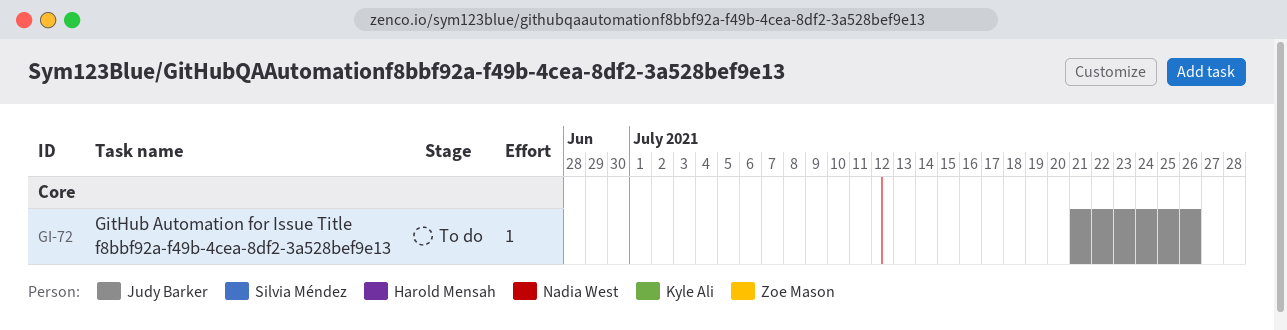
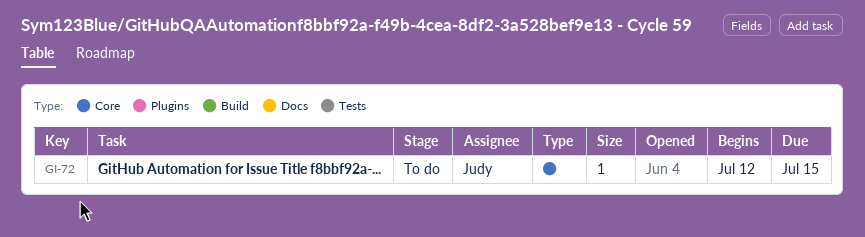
GI-72, start: Jul 21 -> Jul 12
GI-72, due: Jul 26 -> Jul 15

